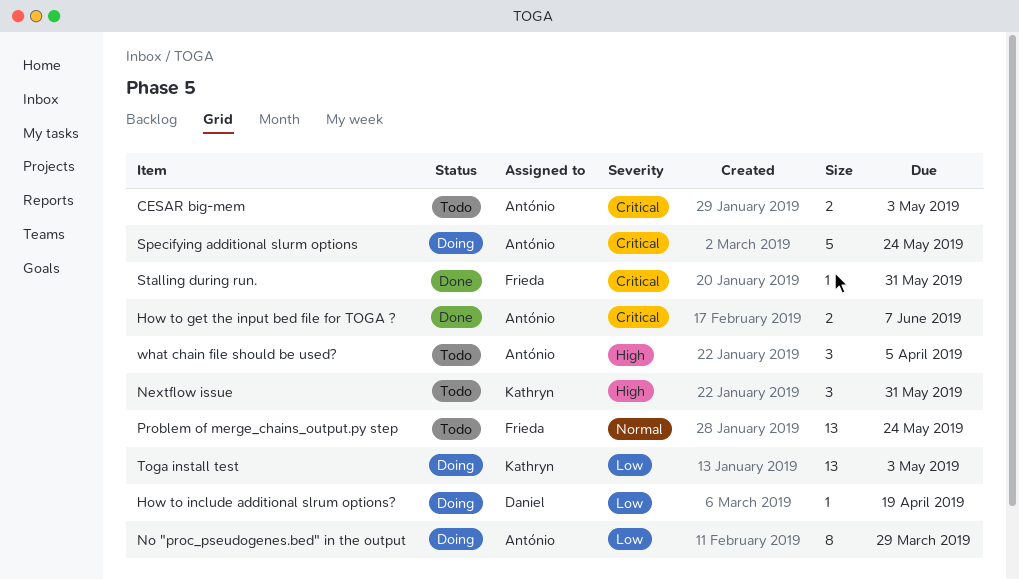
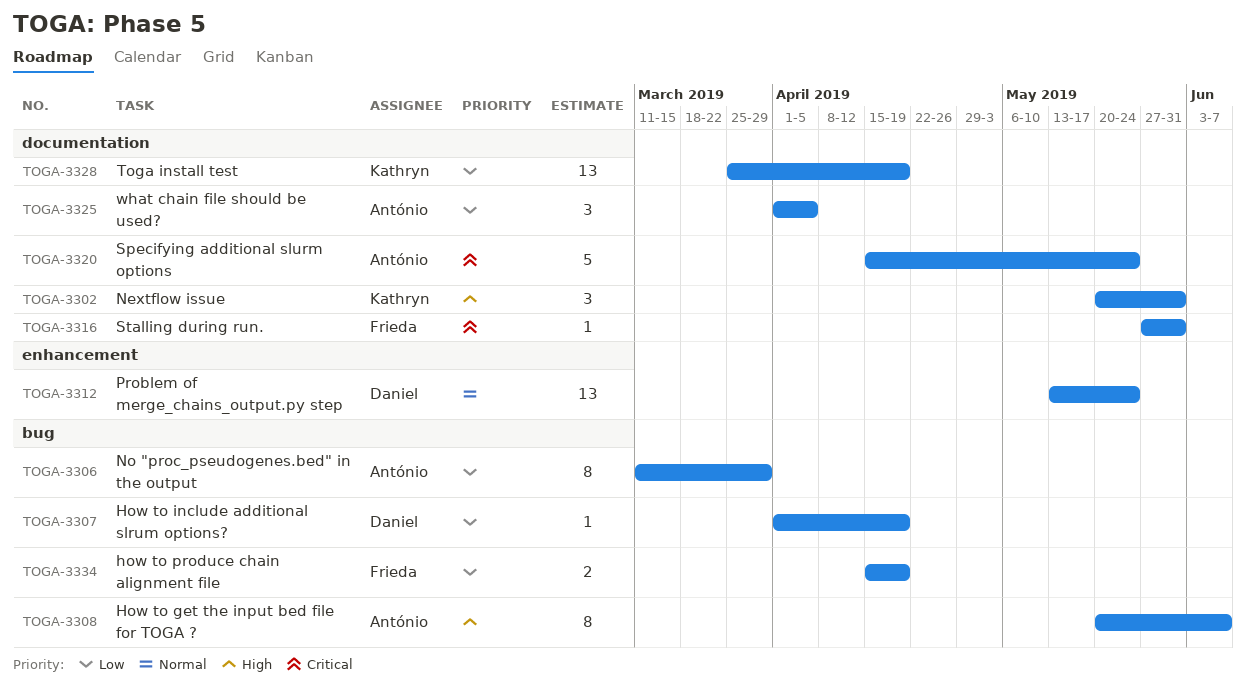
CESAR big-mem: present -> none
How to get the input bed file for TOGA ?, priority: Critical -> High
How to get the input bed file for TOGA ?, estimate: 2 -> 8
how to produce chain alignment file: none -> present
Problem of merge_chains_output.py step, owner: Frieda -> Daniel
Toga install test, due: May 3 -> Apr 19
what chain file should be used?, priority: High -> Low

